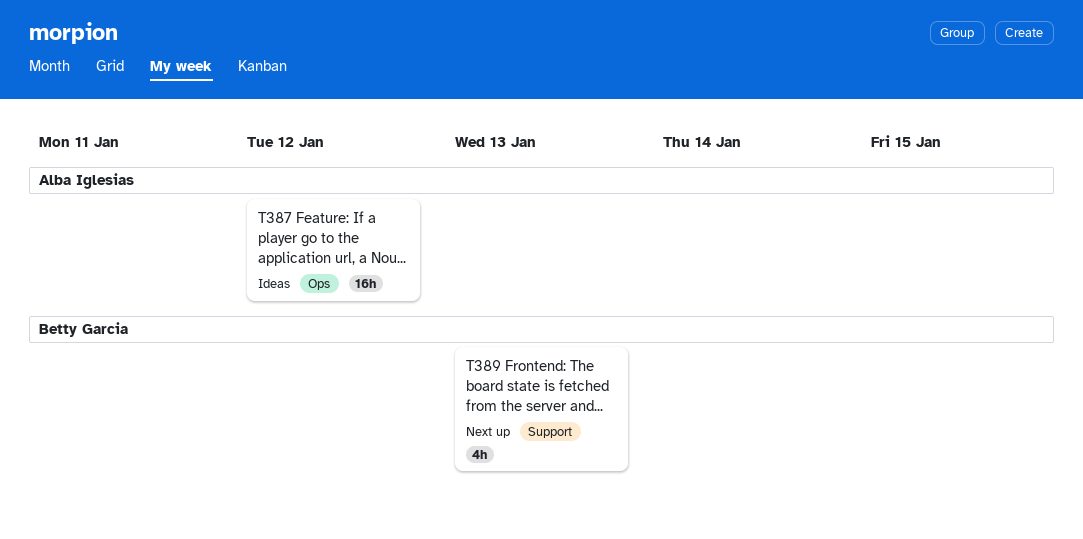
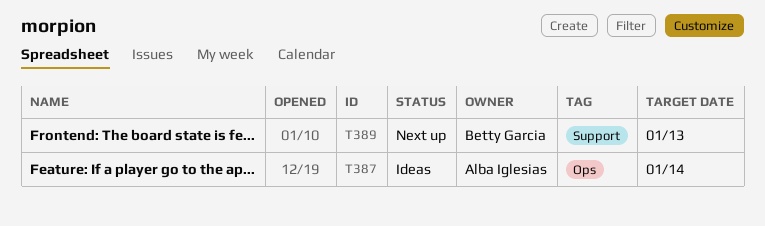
T387, due: Jan 12 -> Jan 14

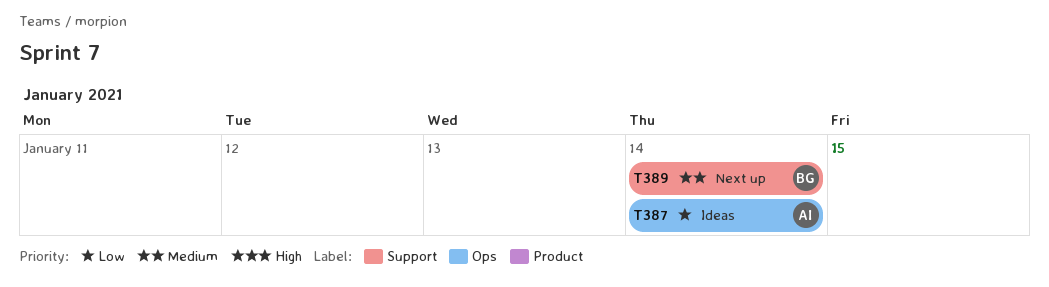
T389, due: Jan 13 -> Jan 14

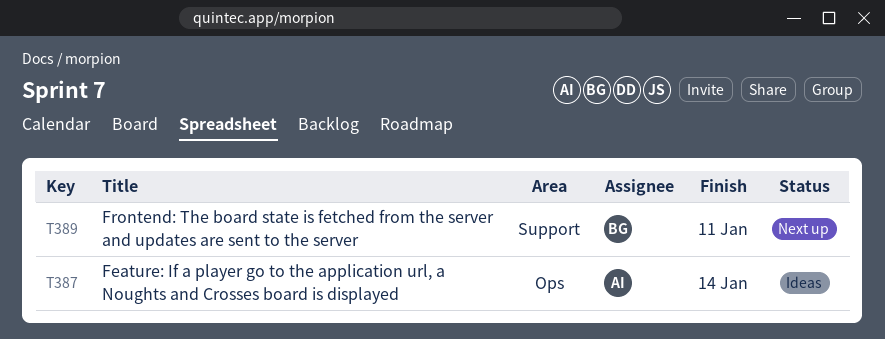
T389, due: Jan 14 -> Jan 11

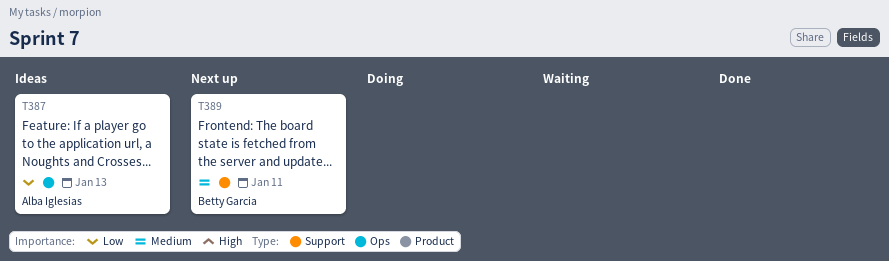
T387, due: Jan 14 -> Jan 13

